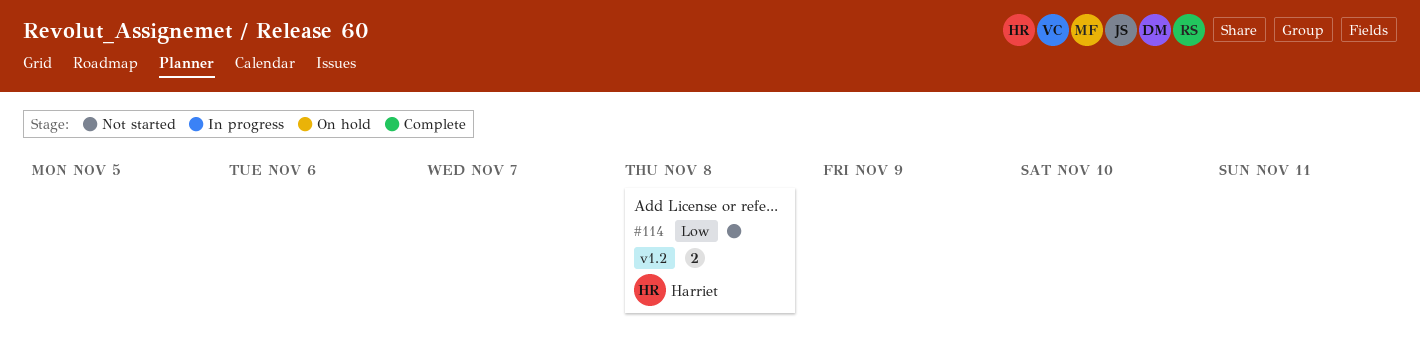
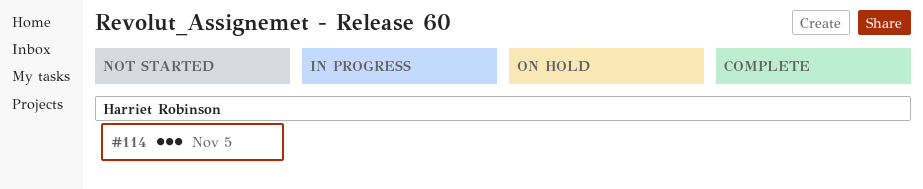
#114, estimate: 2 -> 3
#114, due: Nov 8 -> Nov 5

